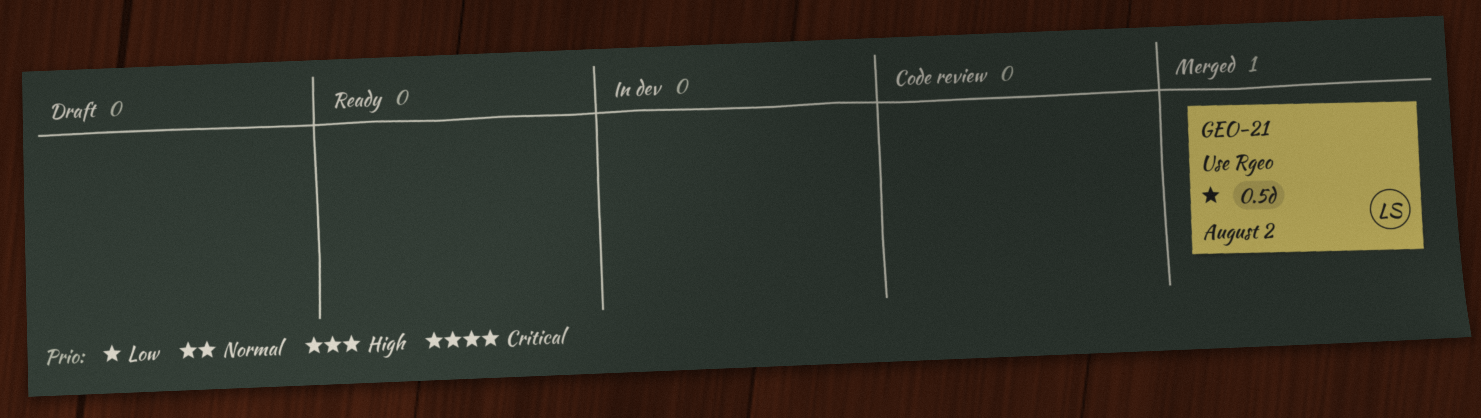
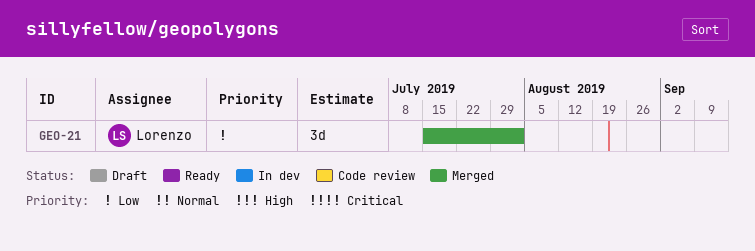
GEO-21, estimate: 0.5d -> 3d

